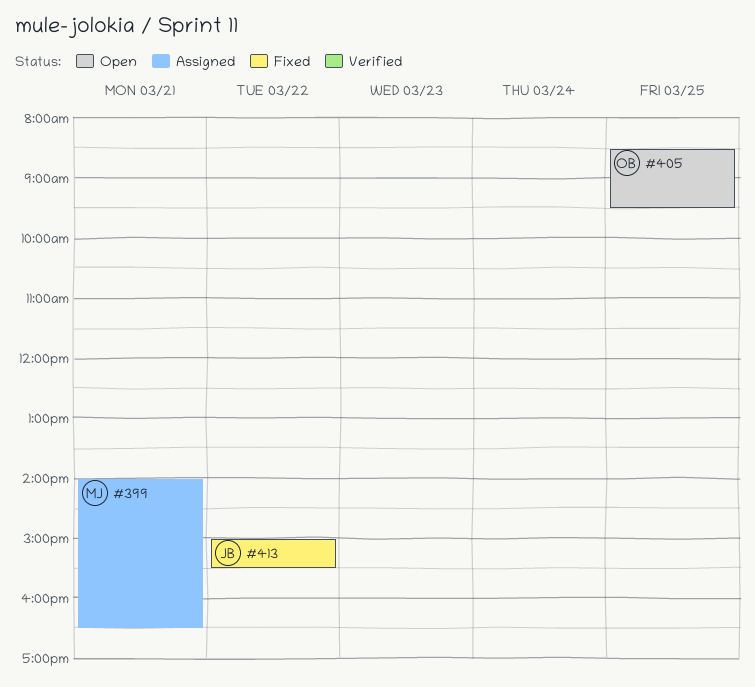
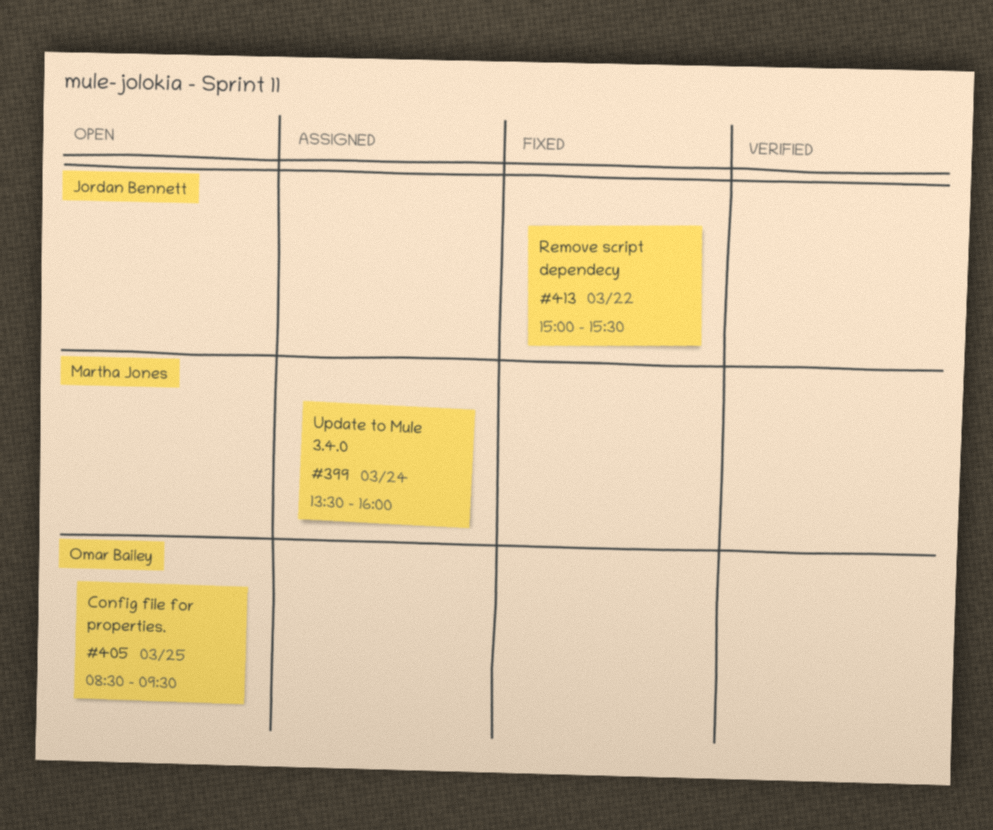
#399, day: Mar 21 -> Mar 24
#399, begins: 14:00 -> 13:30
#399, ends: 16:30 -> 16:00

